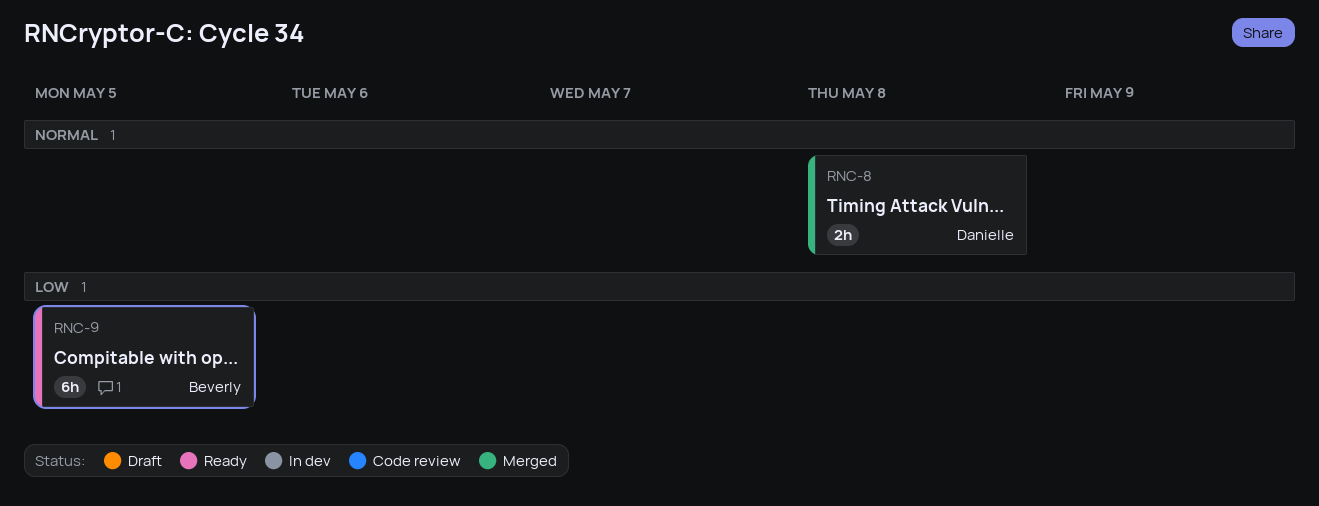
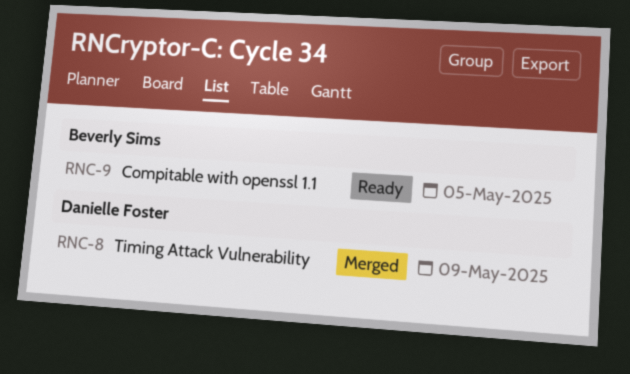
RNC-8, due: May 8 -> May 9

